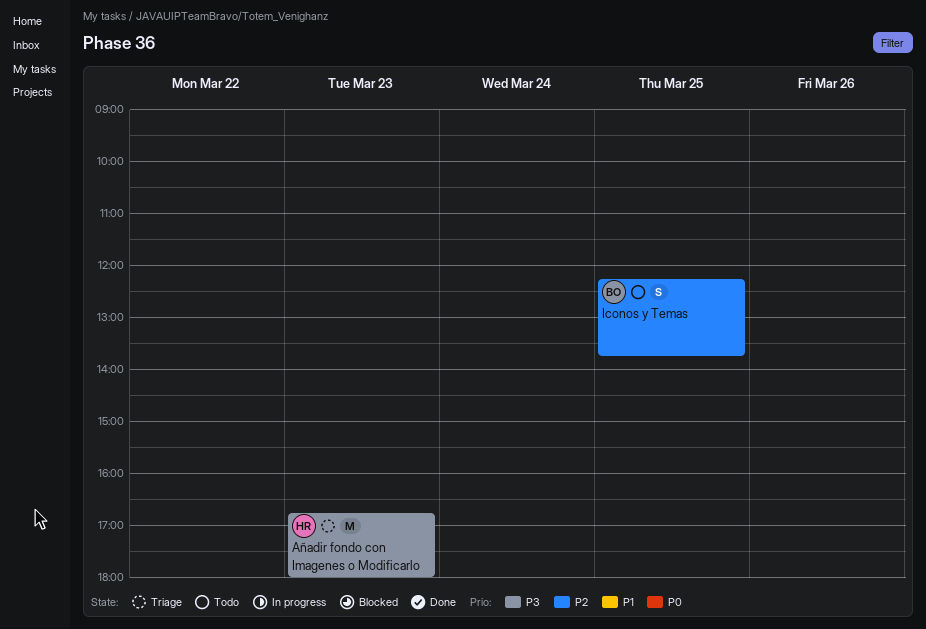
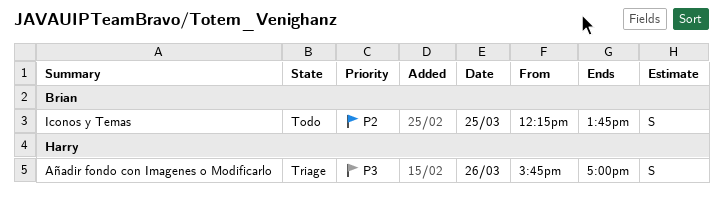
Añadir fondo con Imagenes o Modificarlo, estimate: M -> S
Añadir fondo con Imagenes o Modificarlo, day: Mar 23 -> Mar 26
Añadir fondo con Imagenes o Modificarlo, begins: 16:45 -> 15:45
Añadir fondo con Imagenes o Modificarlo, ends: 18:00 -> 17:00

